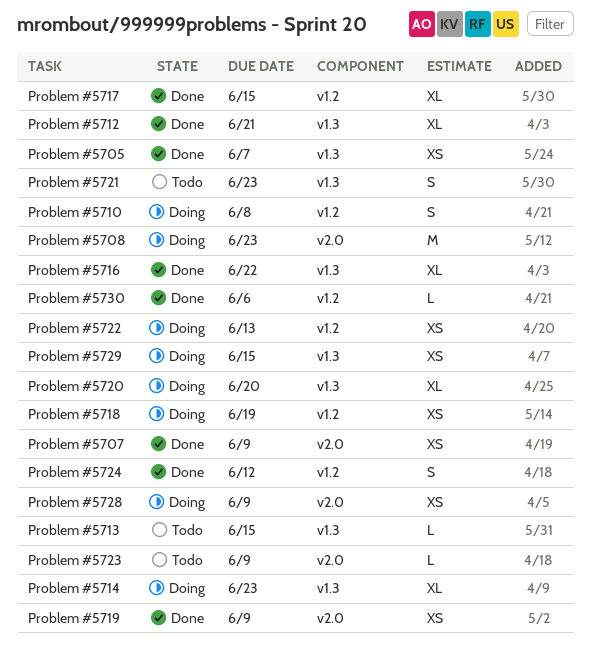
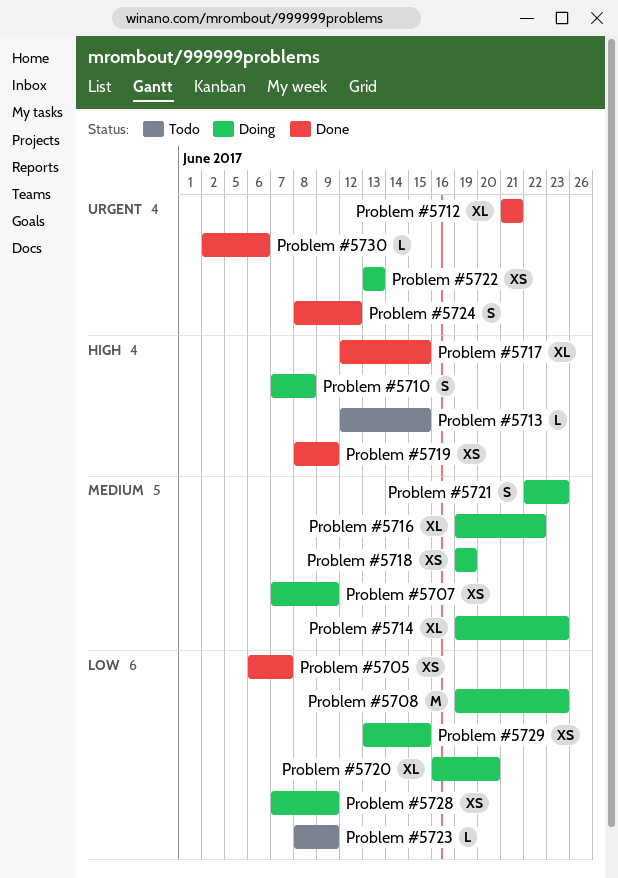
Problem #5707, status: Done -> Doing
Problem #5716, status: Done -> Doing
Problem #5721, status: Todo -> Doing

